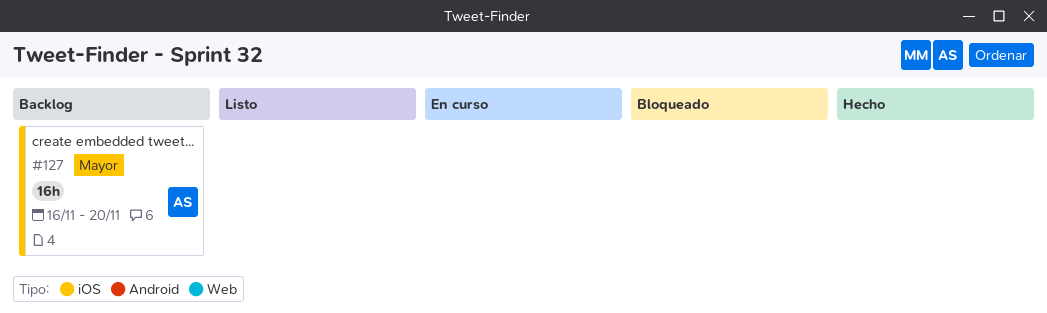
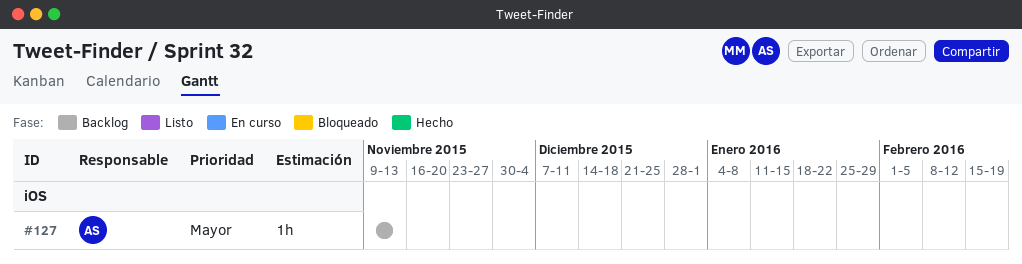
#127, estimate: 16h -> 1h
#127, start: Nov 16 -> Nov 9
#127, due: Nov 20 -> Nov 13

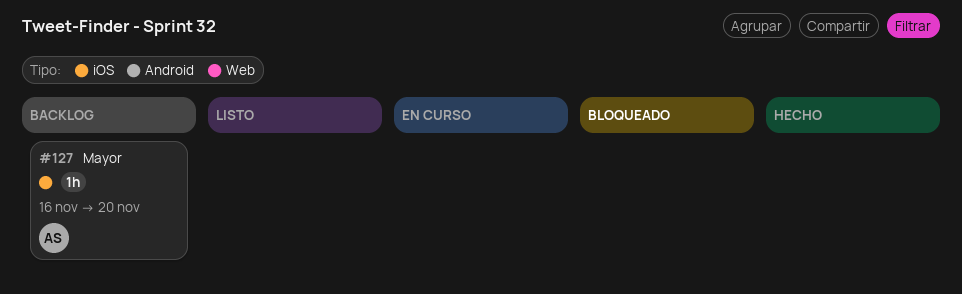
#127, start: Nov 9 -> Nov 16
#127, due: Nov 13 -> Nov 20

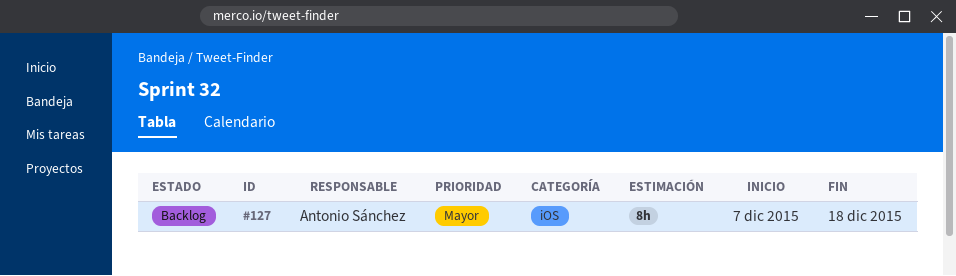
#127, estimate: 1h -> 8h
#127, start: Nov 16 -> Dec 7
#127, due: Nov 20 -> Dec 18

